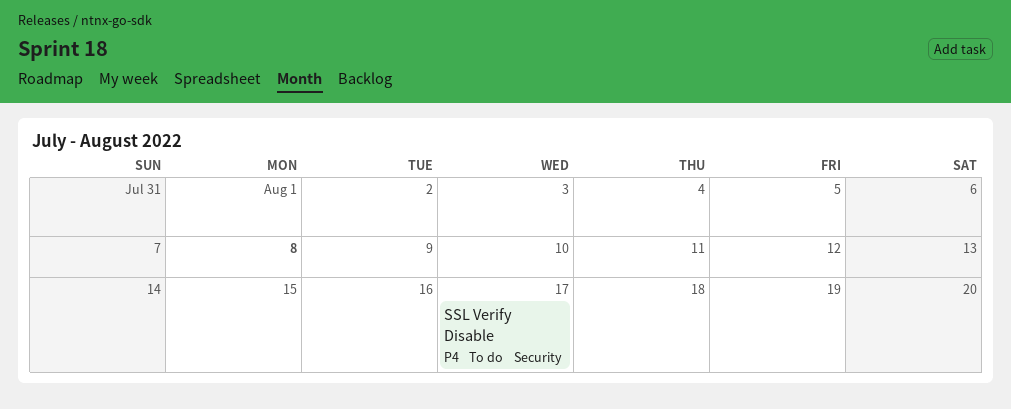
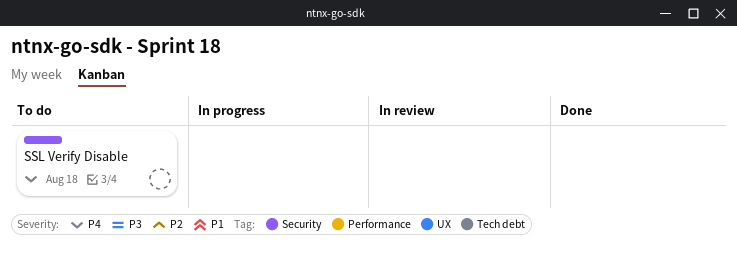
SSL Verify Disable, due: Aug 17 -> Aug 18

